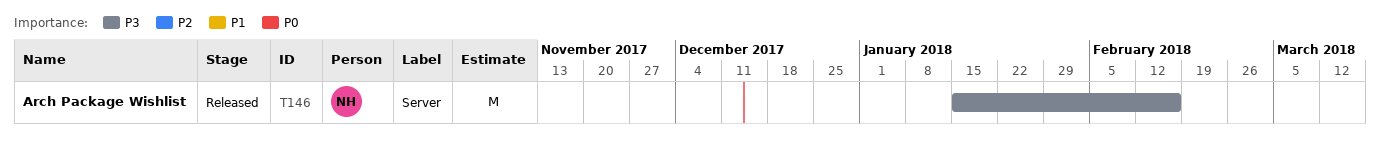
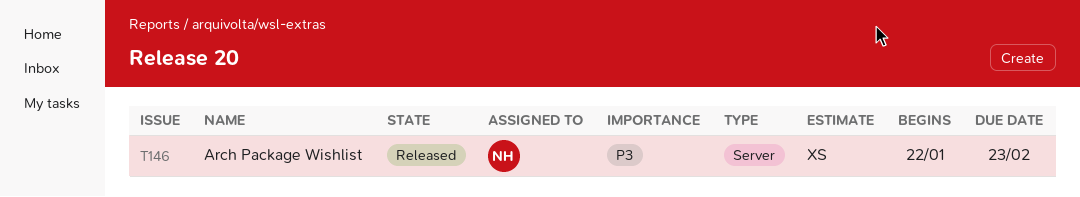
T146, estimate: M -> XS
T146, start: Jan 15 -> Jan 22
T146, due: Feb 16 -> Feb 23

